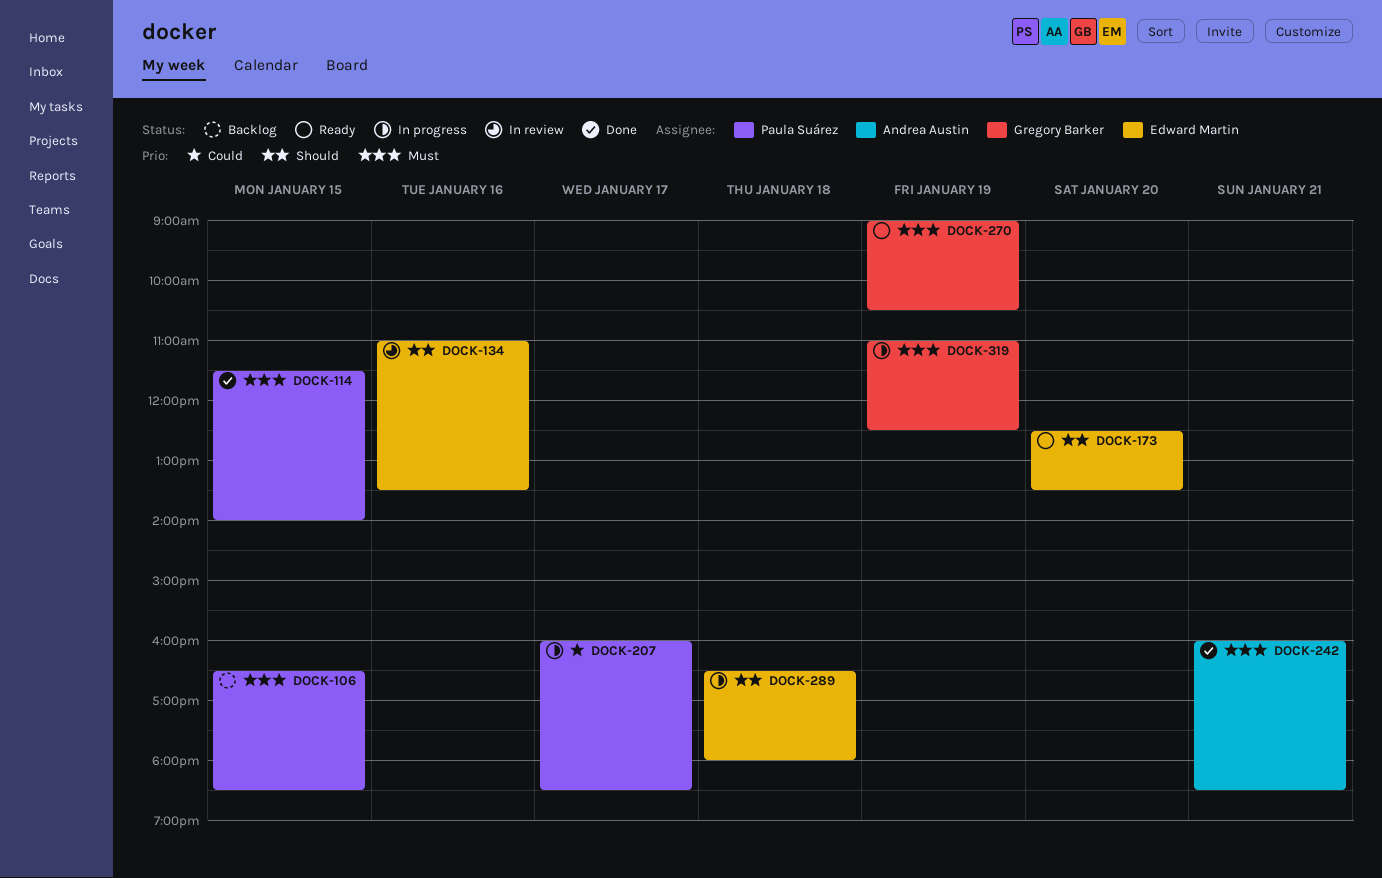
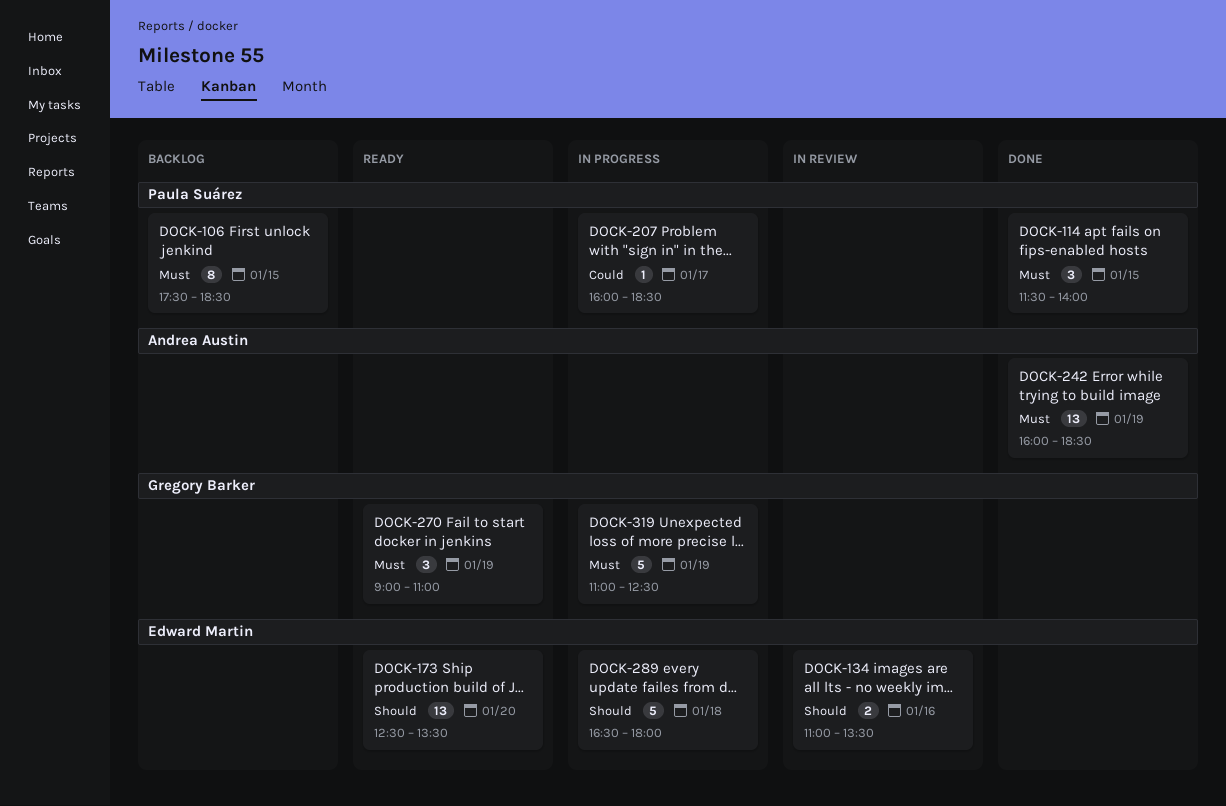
DOCK-106, begins: 16:30 -> 17:30
DOCK-242, day: Jan 21 -> Jan 19
DOCK-270, ends: 10:30 -> 11:00

